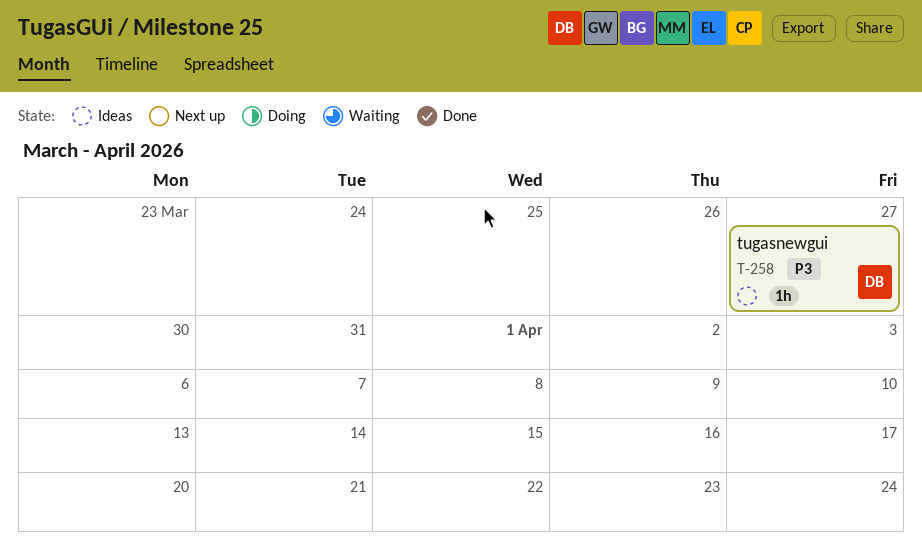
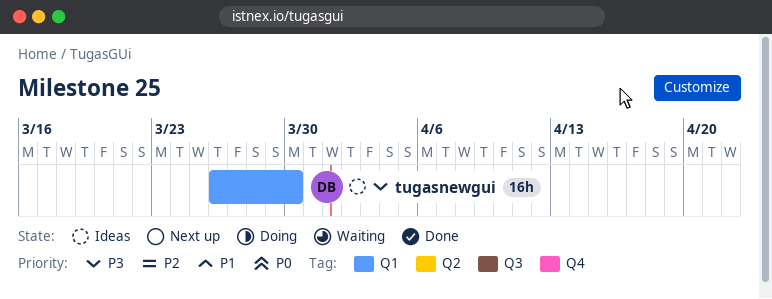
tugasnewgui, estimate: 1h -> 16h
tugasnewgui, due: Mar 27 -> Mar 30

